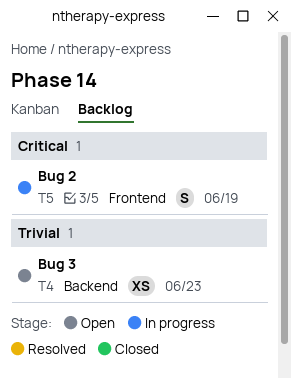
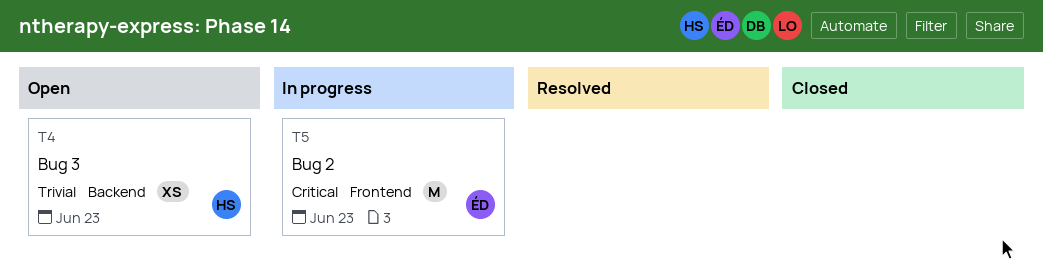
T5, estimate: S -> M
T5, due: Jun 19 -> Jun 23

